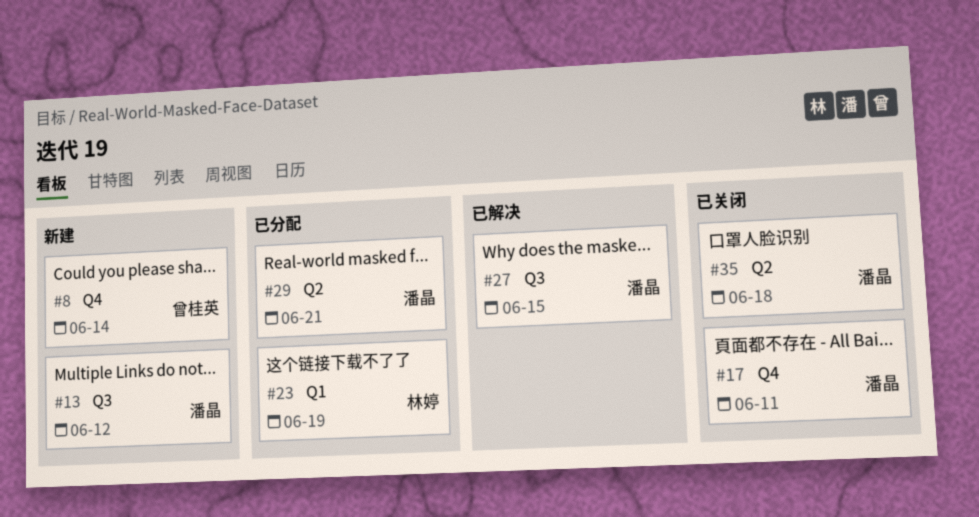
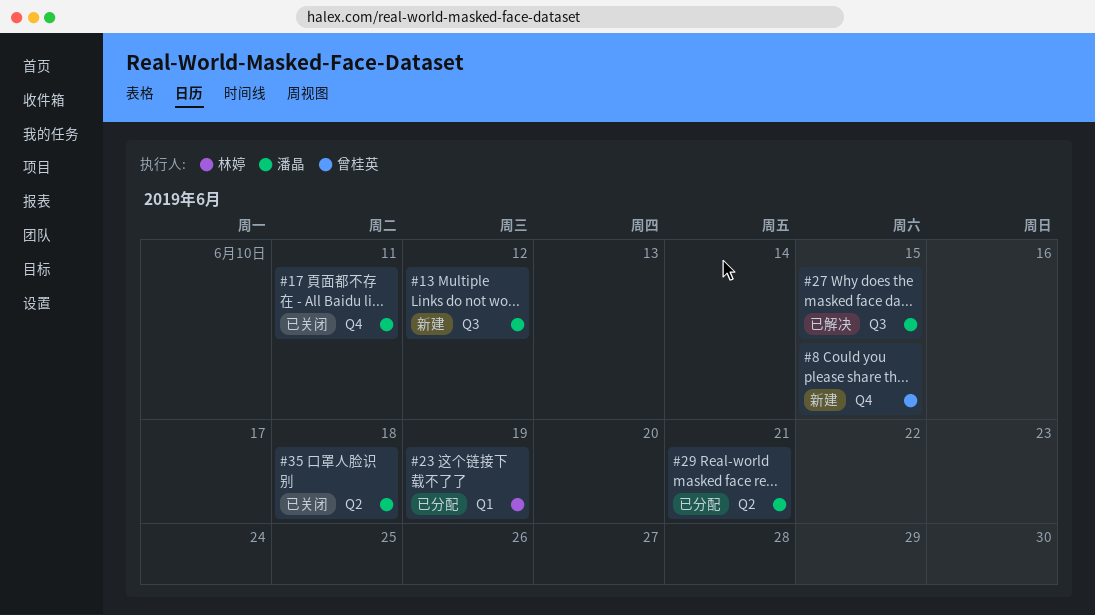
#8, due: Jun 14 -> Jun 15

